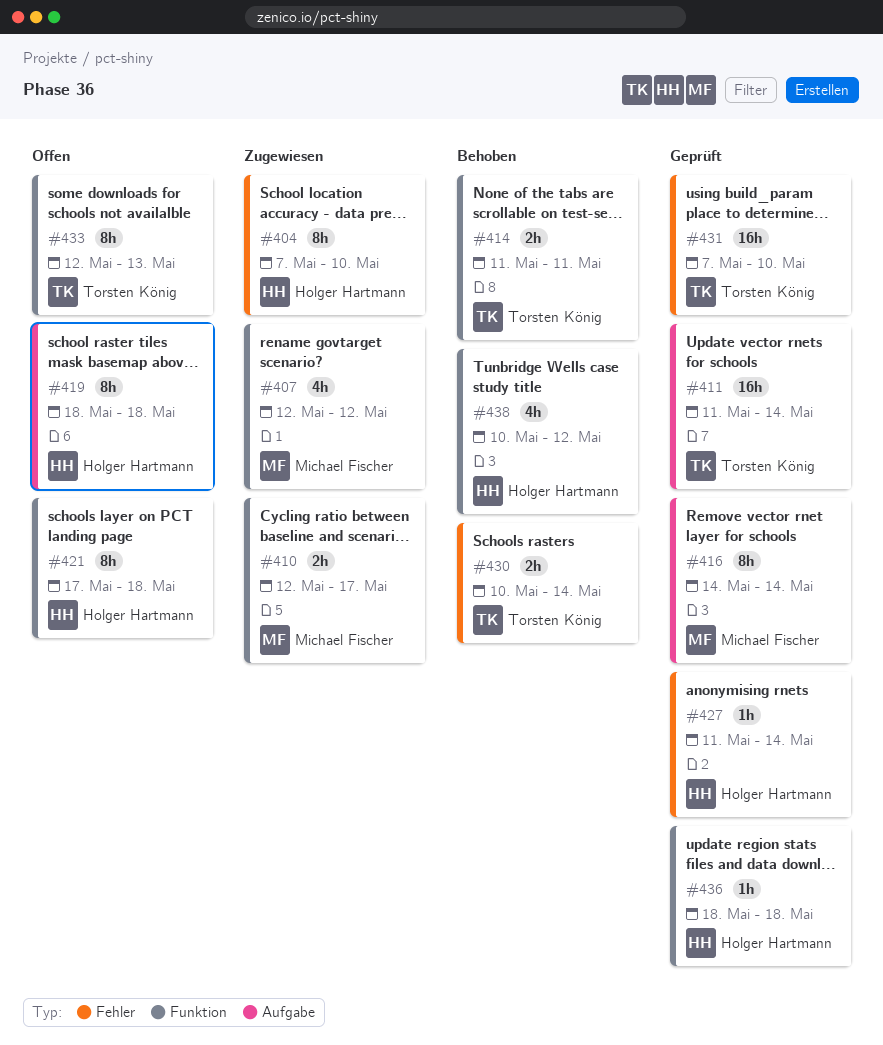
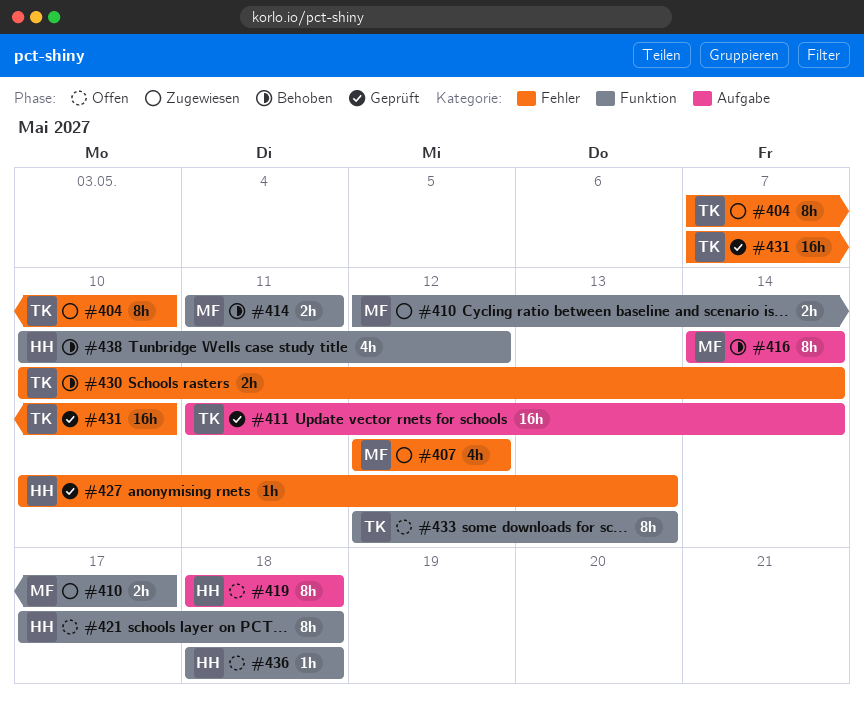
#404, owner: Holger Hartmann -> Torsten König
#407, label: Funktion -> Fehler
#414, owner: Torsten König -> Michael Fischer
#416, status: Geprüft -> Behoben
#427, start: May 11 -> May 10
#427, due: May 14 -> May 13
#436, status: Geprüft -> Offen

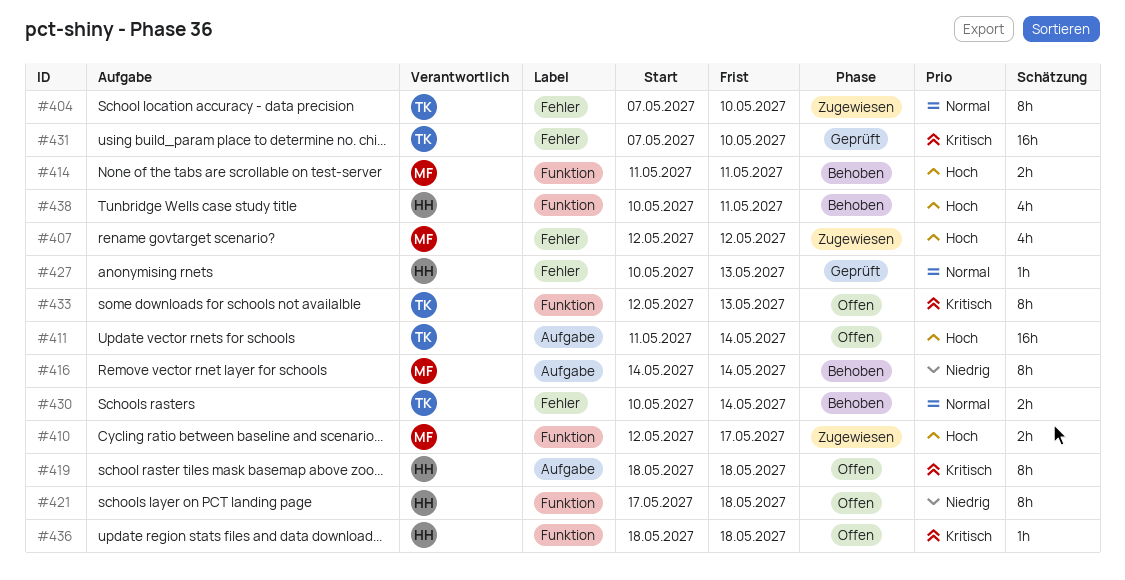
#411, status: Geprüft -> Offen
#438, due: May 12 -> May 11

